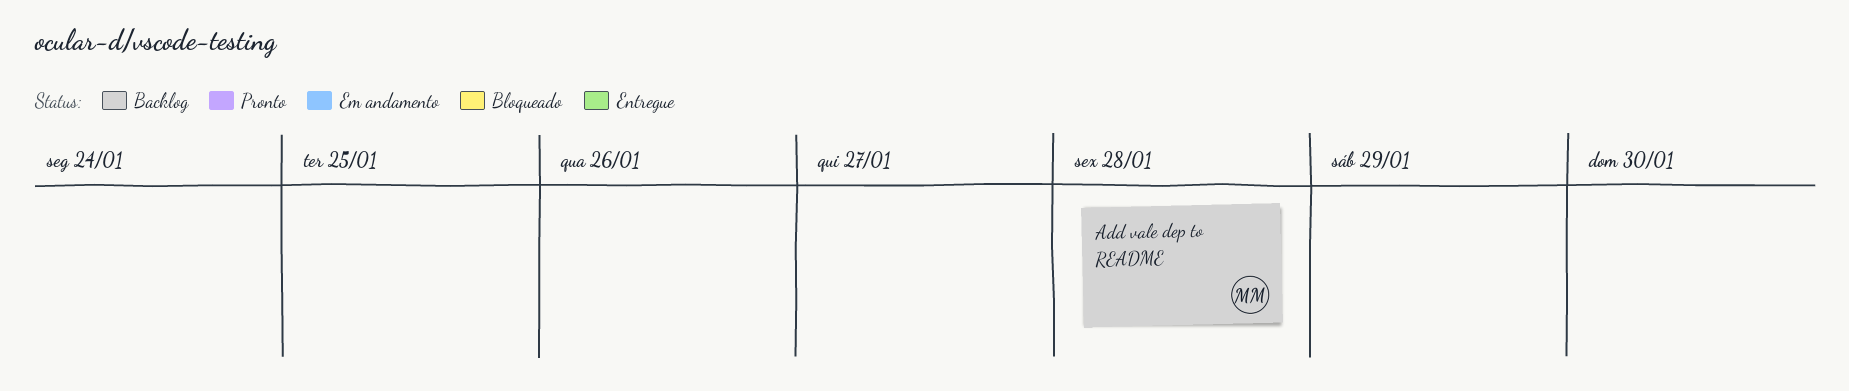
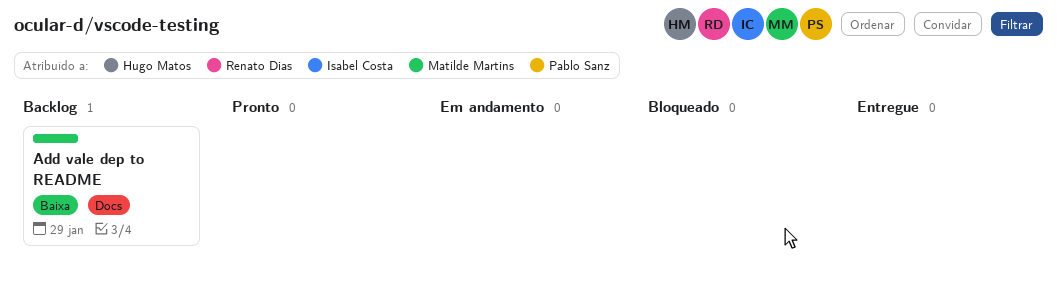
Add vale dep to README, due: Jan 28 -> Jan 29

